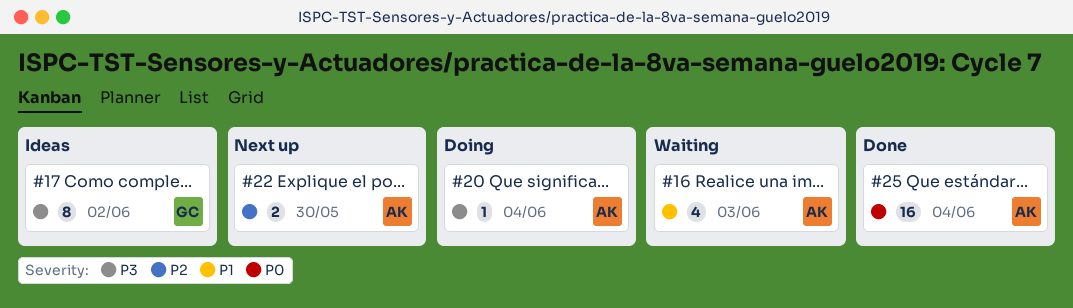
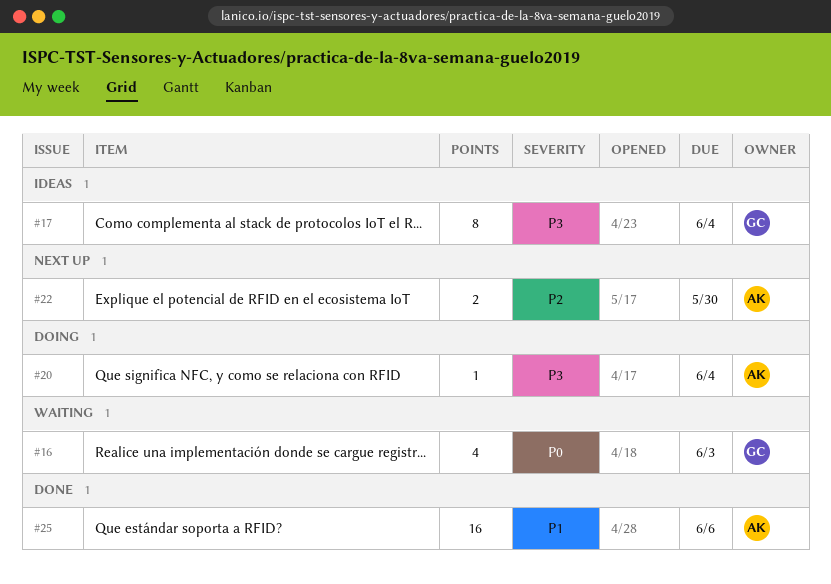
#16, owner: AK -> GC
#16, priority: P1 -> P0
#17, due: Jun 2 -> Jun 4
#25, priority: P0 -> P1
#25, due: Jun 4 -> Jun 6

